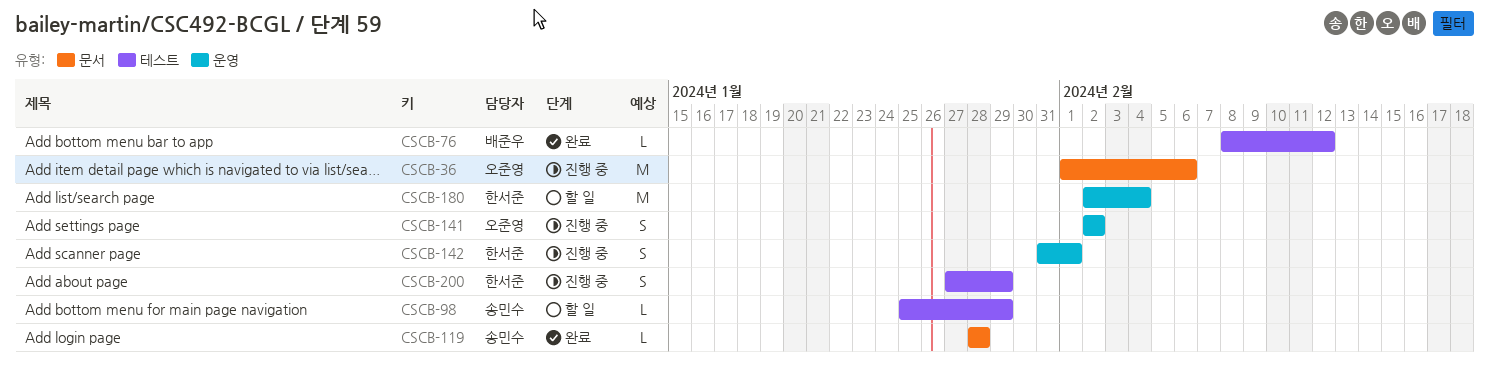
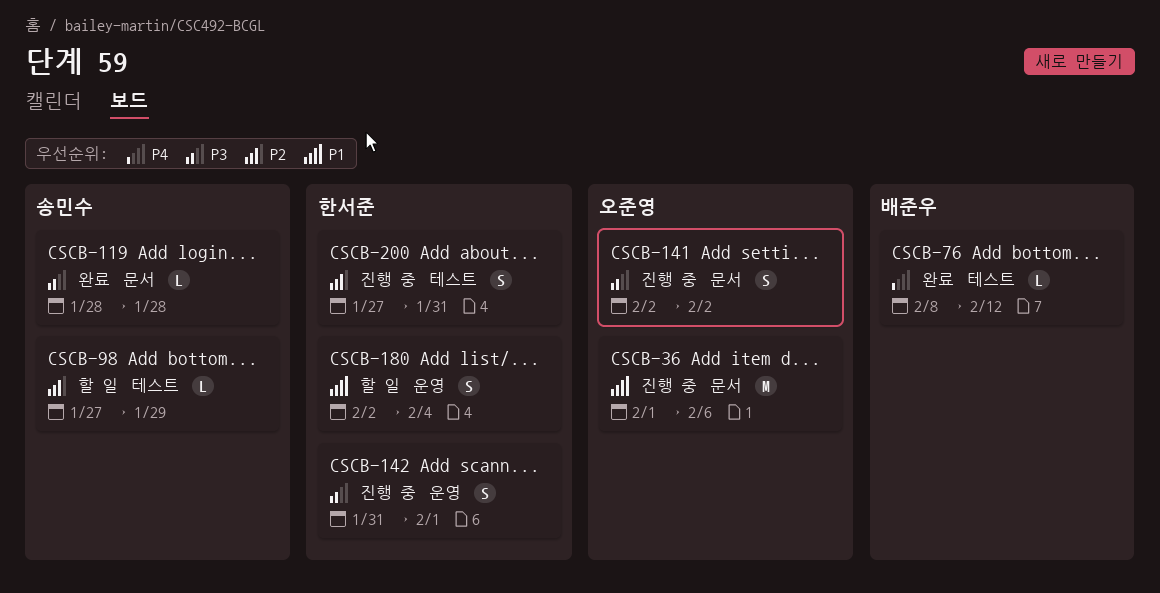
CSCB-98, start: Jan 25 -> Jan 27
CSCB-141, label: 운영 -> 문서
CSCB-180, estimate: M -> S
CSCB-200, due: Jan 29 -> Jan 31

